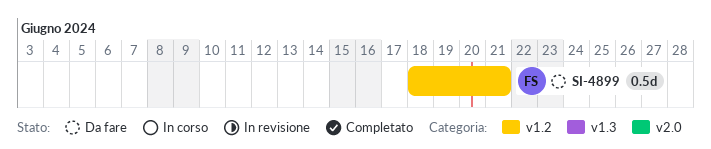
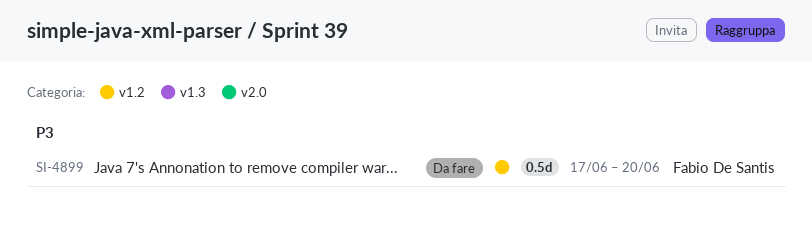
SI-4899, start: Jun 18 -> Jun 17
SI-4899, due: Jun 21 -> Jun 20

